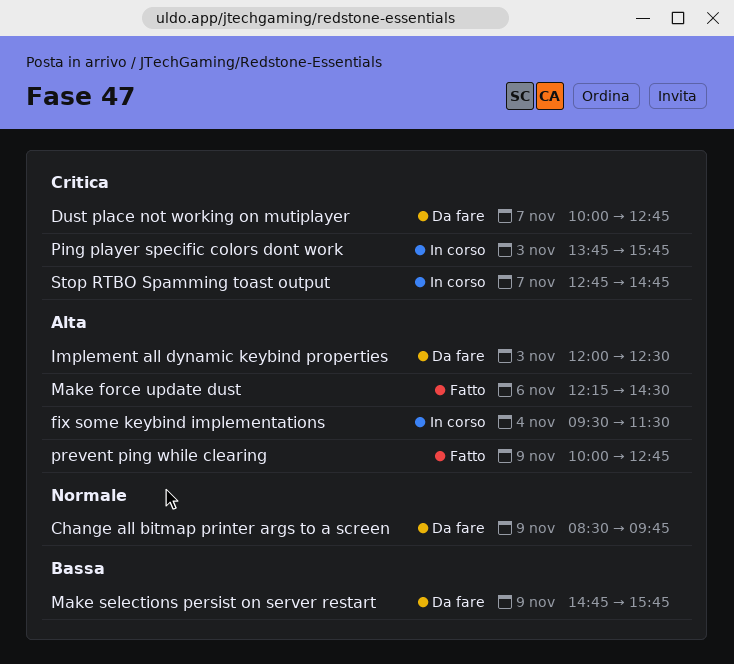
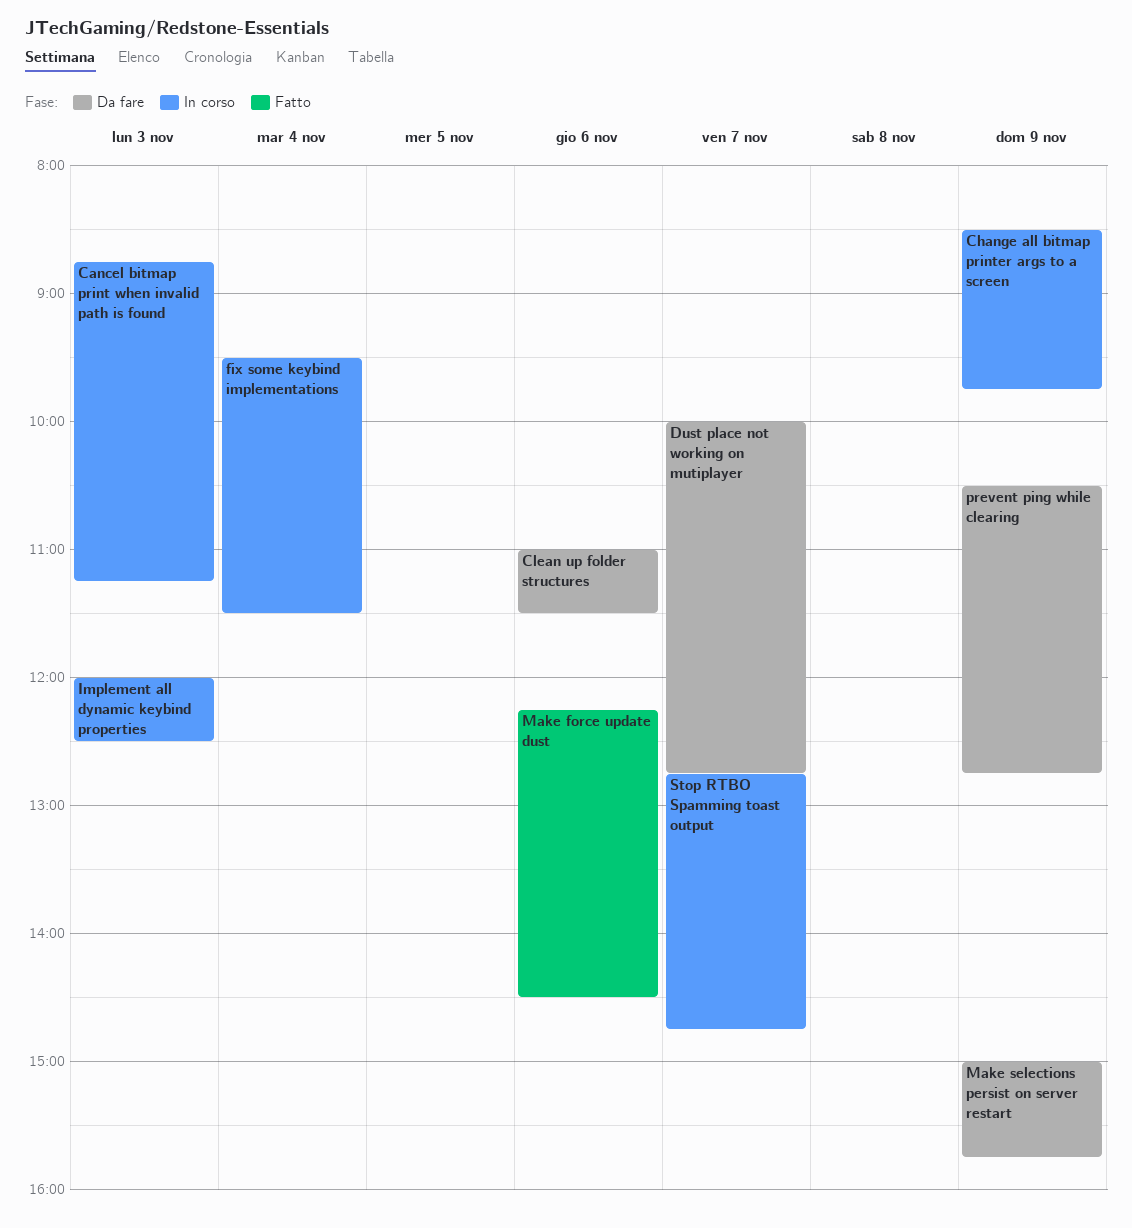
Cancel bitmap print when invalid path is found: none -> present
Change all bitmap printer args to a screen, status: Da fare -> In corso
Clean up folder structures: none -> present
Implement all dynamic keybind properties, status: Da fare -> In corso
Make selections persist on server restart, begins: 14:45 -> 15:00
Ping player specific colors dont work: present -> none
prevent ping while clearing, status: Fatto -> Da fare
prevent ping while clearing, begins: 10:00 -> 10:30

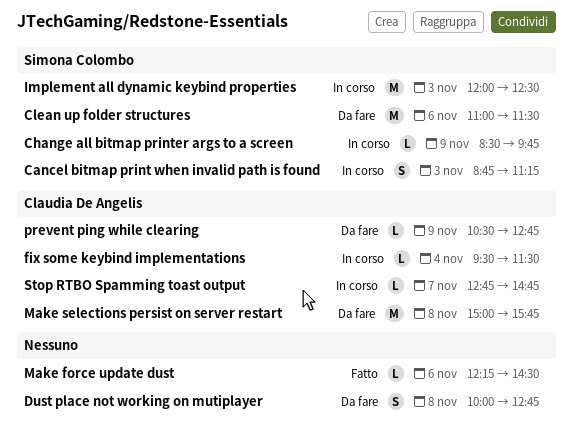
Dust place not working on mutiplayer, day: Nov 7 -> Nov 8
Make selections persist on server restart, day: Nov 9 -> Nov 8

